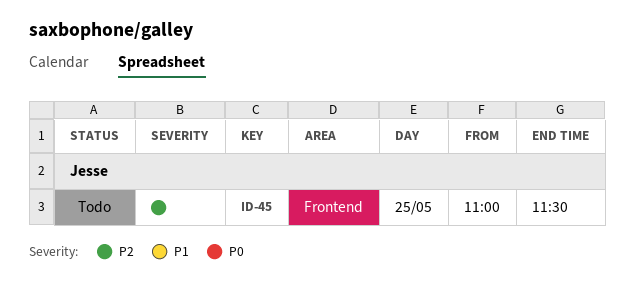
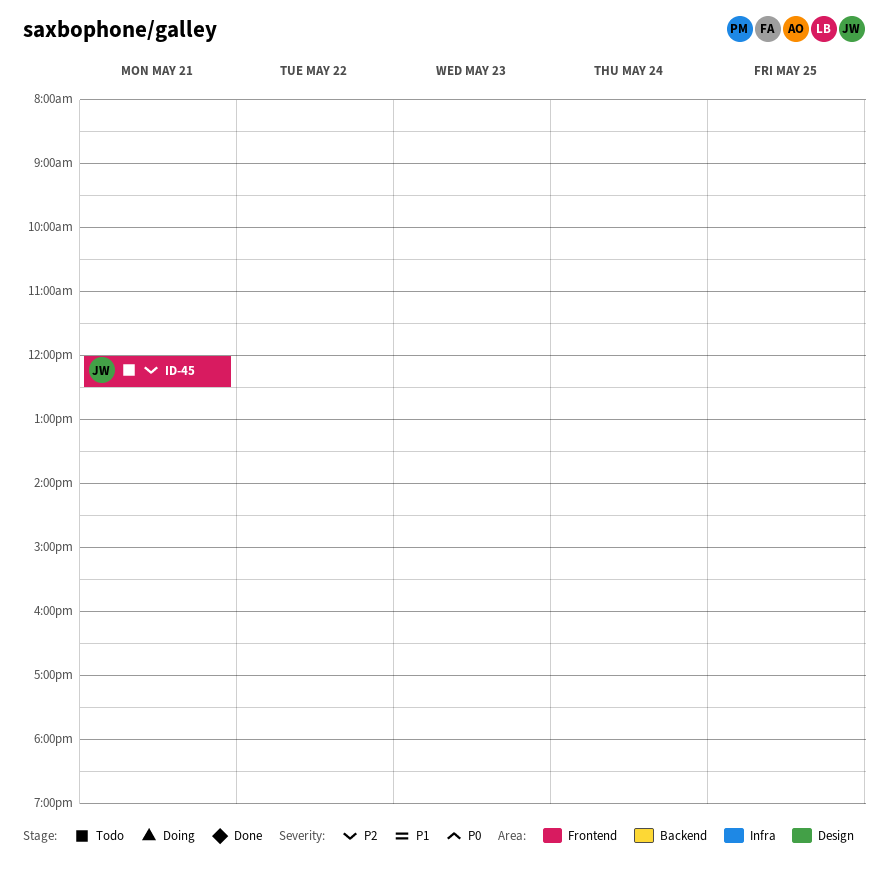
ID-45, day: May 25 -> May 21
ID-45, begins: 11:00 -> 12:00
ID-45, ends: 11:30 -> 12:30

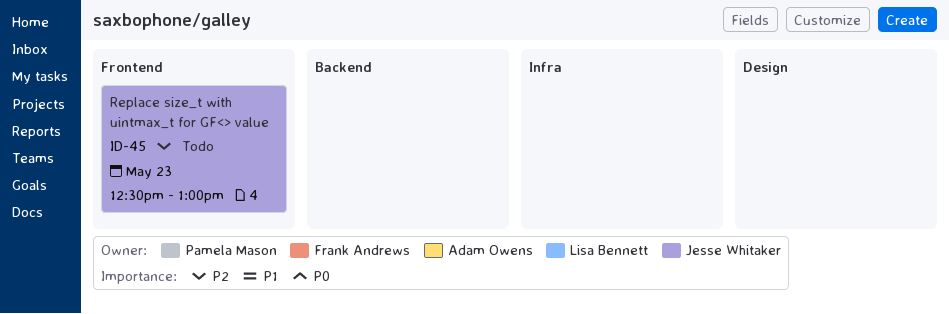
ID-45, day: May 21 -> May 23
ID-45, begins: 12:00 -> 12:30
ID-45, ends: 12:30 -> 13:00

